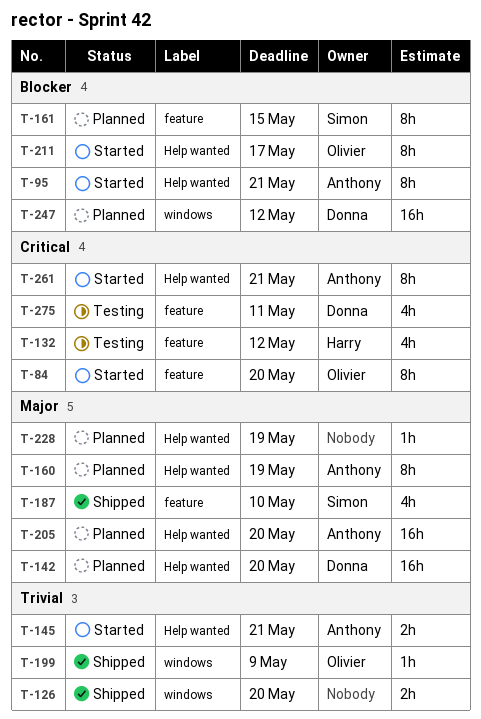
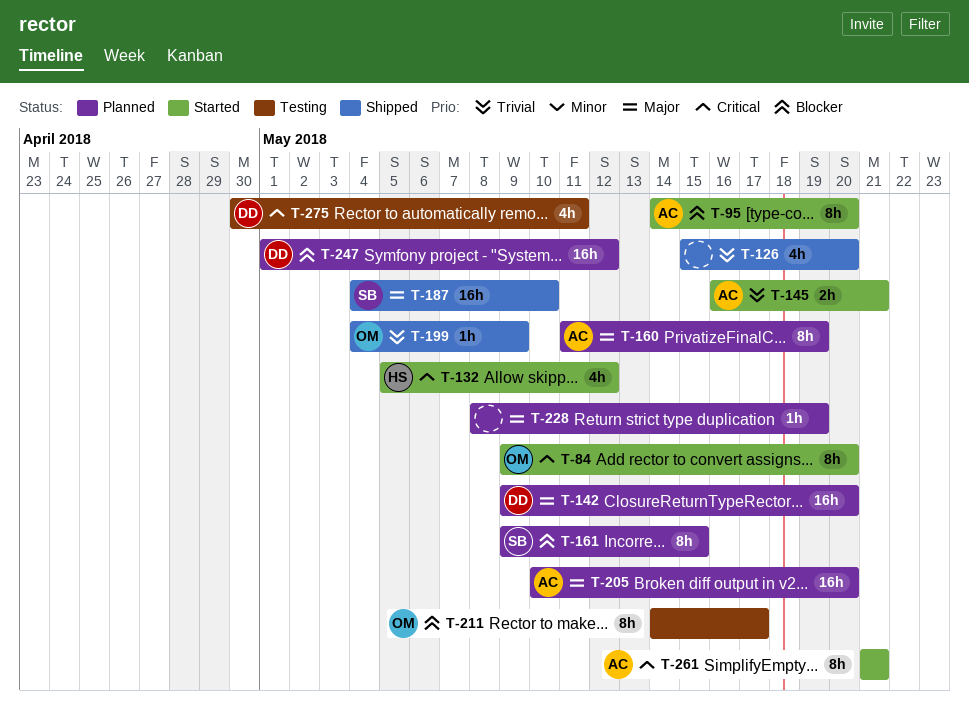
T-95, due: May 21 -> May 20
T-126, estimate: 2h -> 4h
T-132, status: Testing -> Started
T-187, estimate: 4h -> 16h
T-211, status: Started -> Testing

